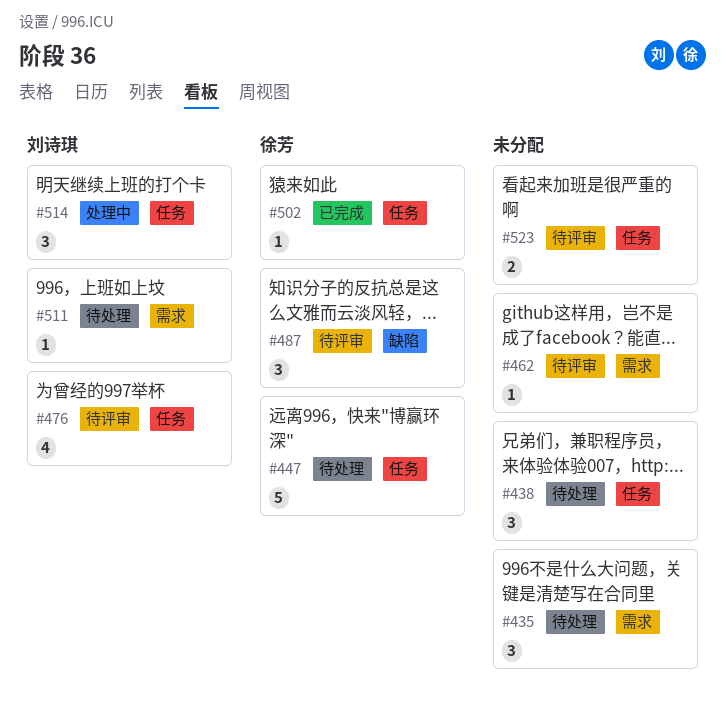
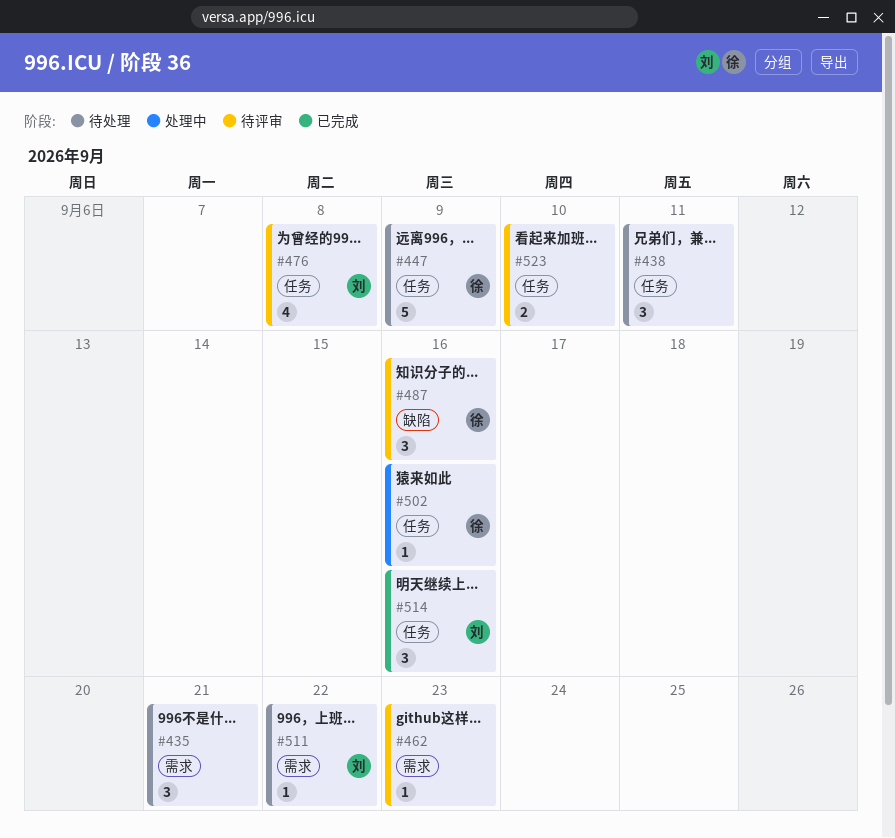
#502, status: 已完成 -> 处理中
#514, status: 处理中 -> 已完成

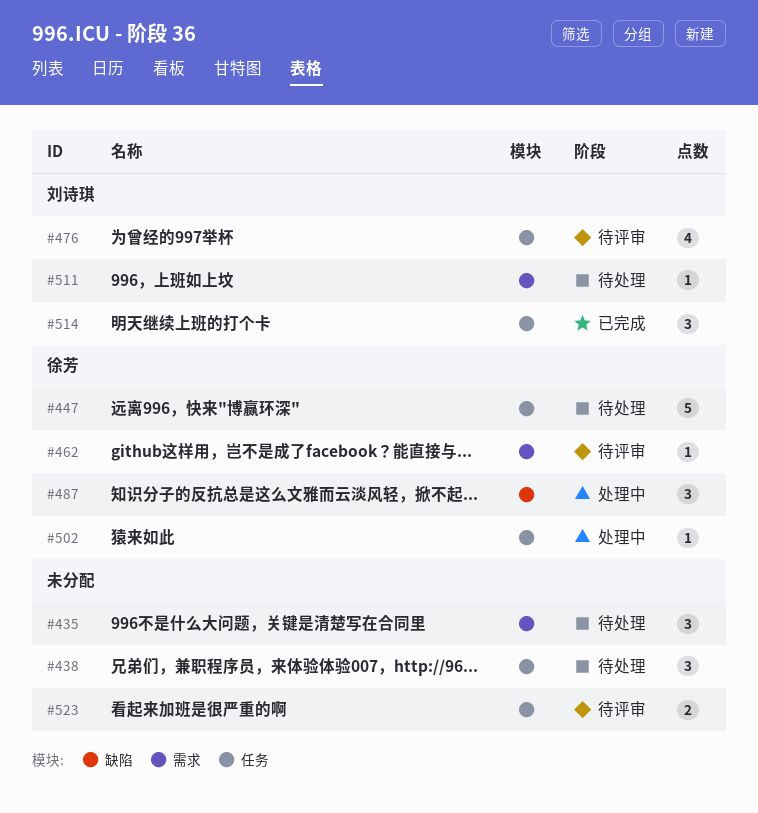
#462, owner: none -> 徐芳
#487, status: 待评审 -> 处理中

